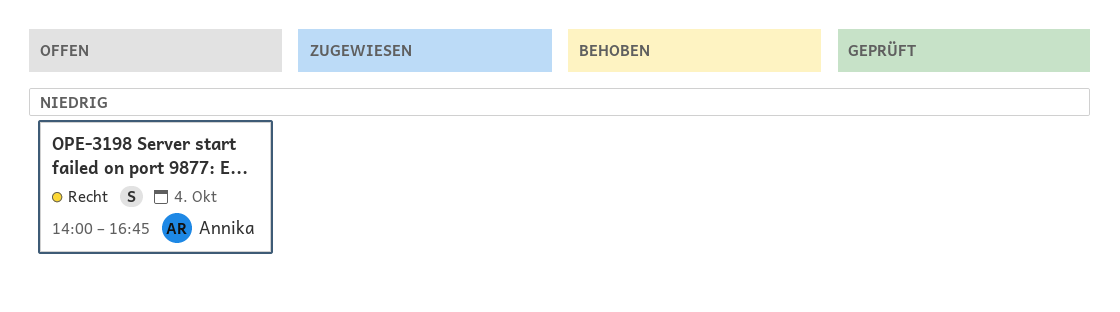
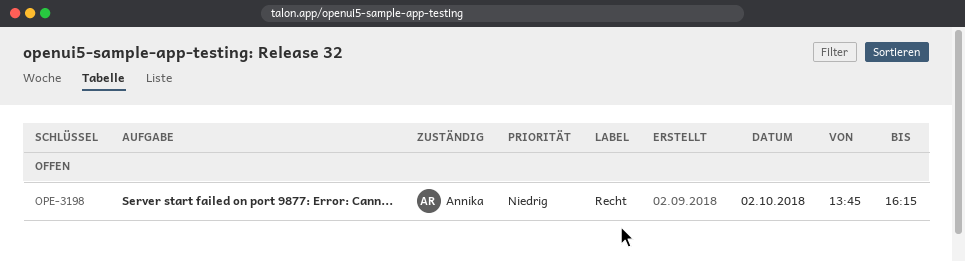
OPE-3198, day: Oct 4 -> Oct 2
OPE-3198, begins: 14:00 -> 13:45
OPE-3198, ends: 16:45 -> 16:15

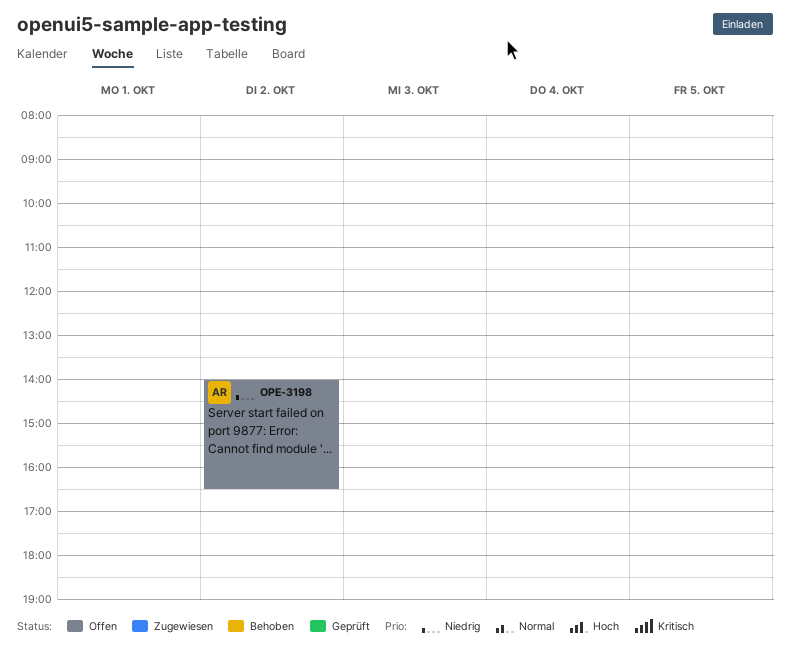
OPE-3198, begins: 13:45 -> 14:00
OPE-3198, ends: 16:15 -> 16:30

